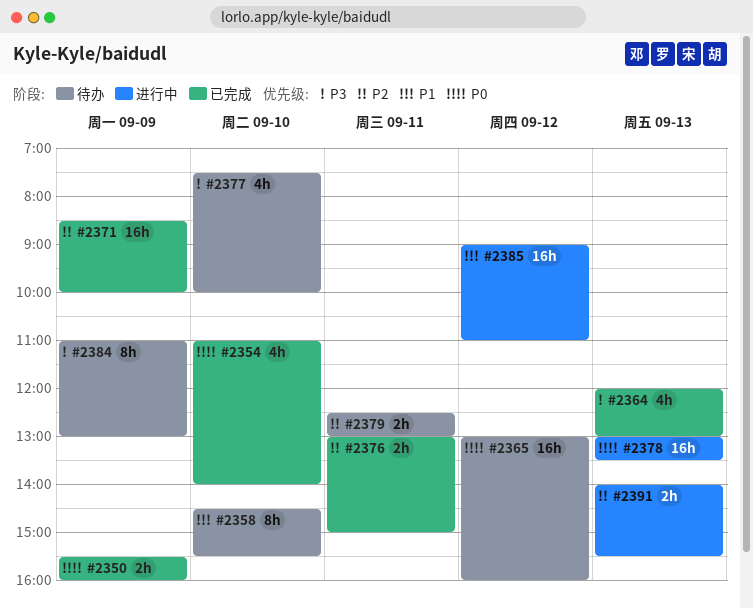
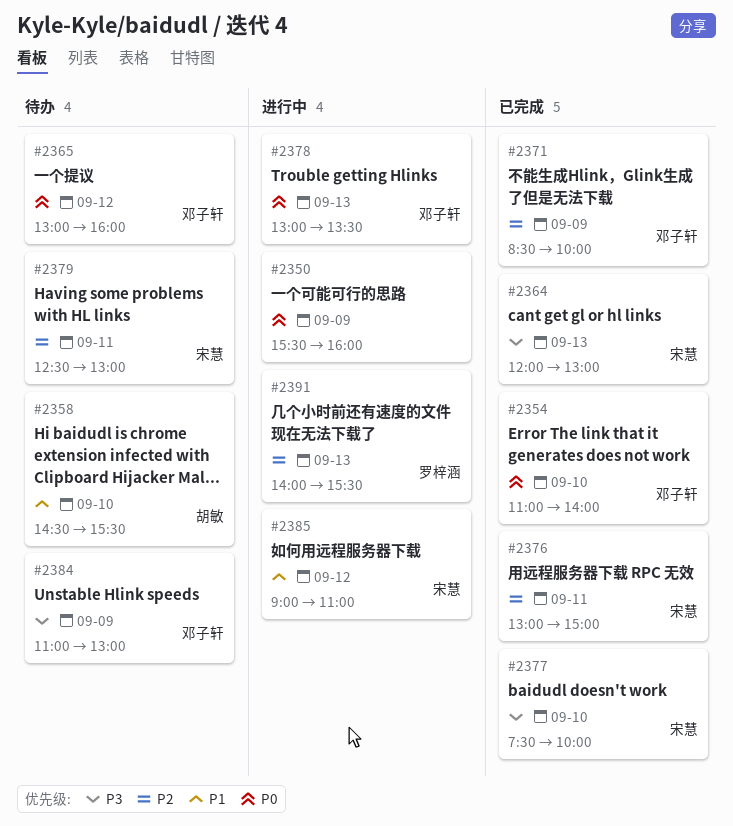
#2350, status: 已完成 -> 进行中
#2377, status: 待办 -> 已完成

